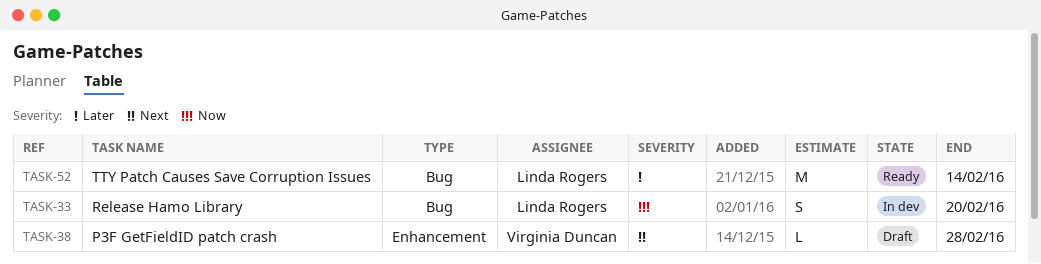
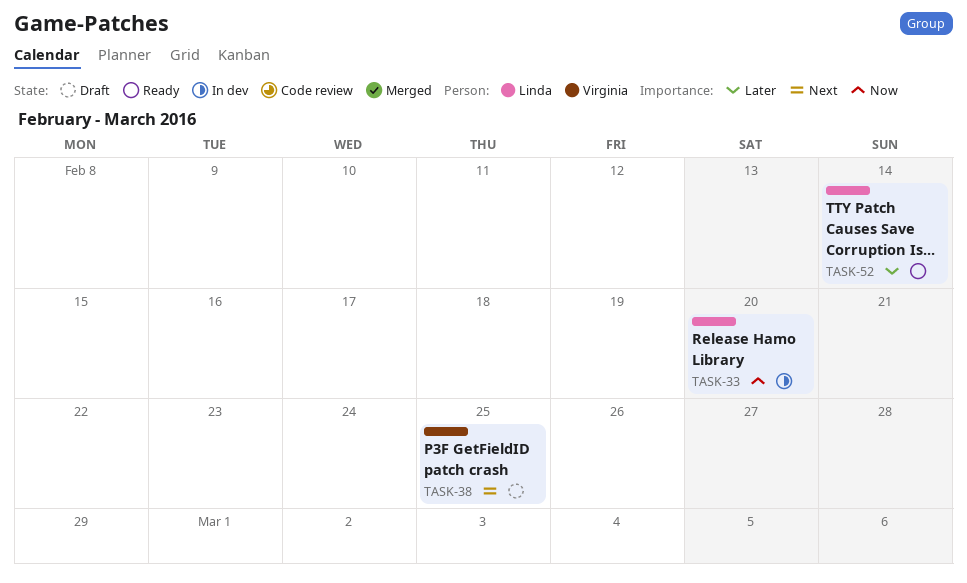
TASK-38, due: Feb 28 -> Feb 25

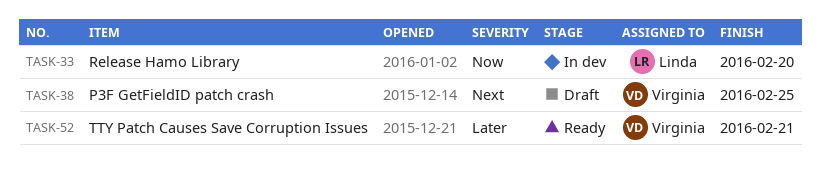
TASK-52, owner: Linda -> Virginia
TASK-52, due: Feb 14 -> Feb 21

